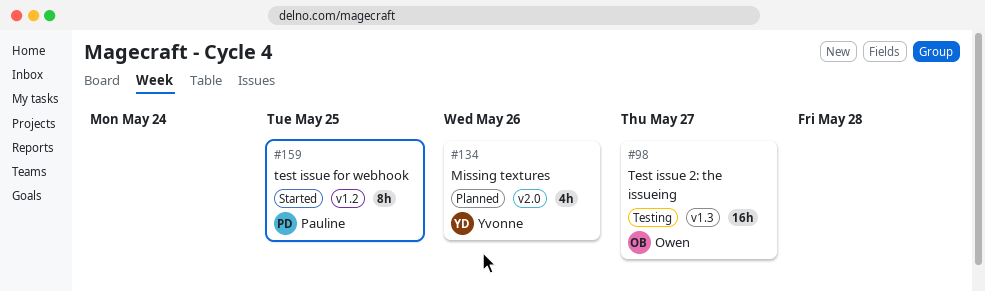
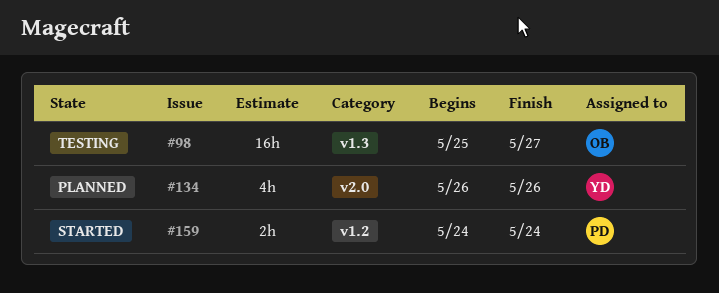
#159, estimate: 8h -> 2h
#159, due: May 25 -> May 24

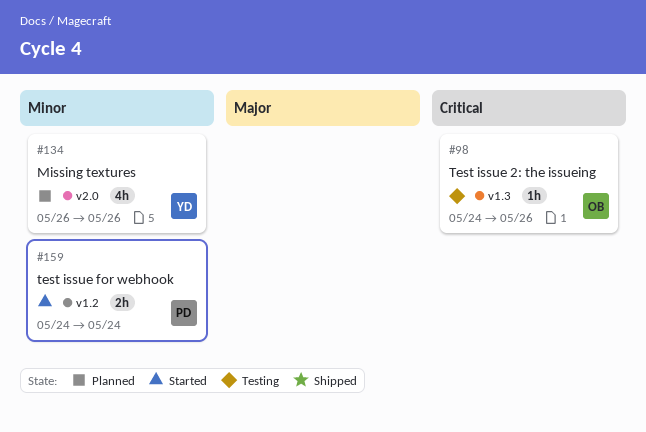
#98, estimate: 16h -> 1h
#98, start: May 25 -> May 24
#98, due: May 27 -> May 26

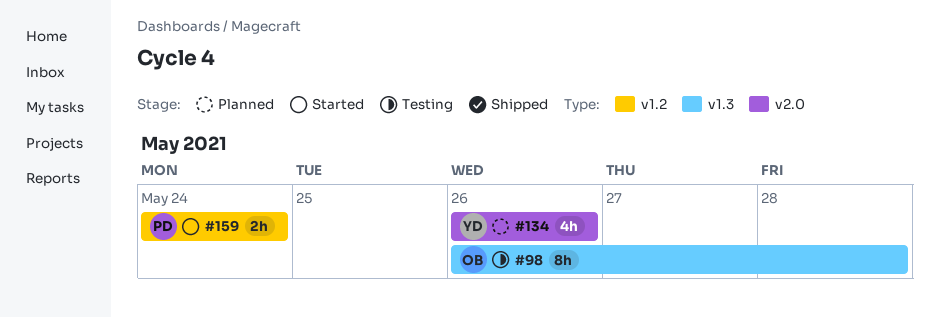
#98, estimate: 1h -> 8h
#98, start: May 24 -> May 26
#98, due: May 26 -> May 28

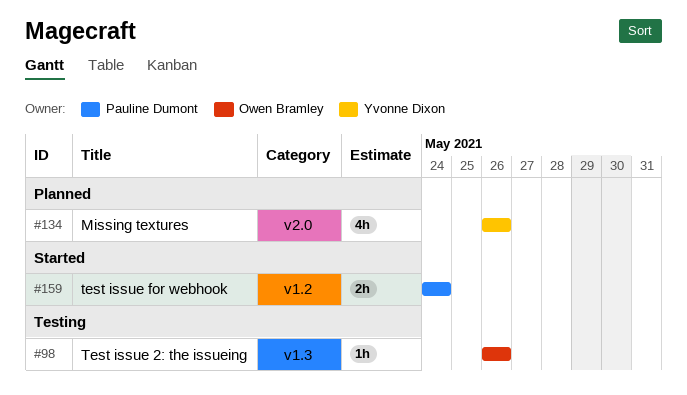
#98, estimate: 8h -> 1h
#98, due: May 28 -> May 26

